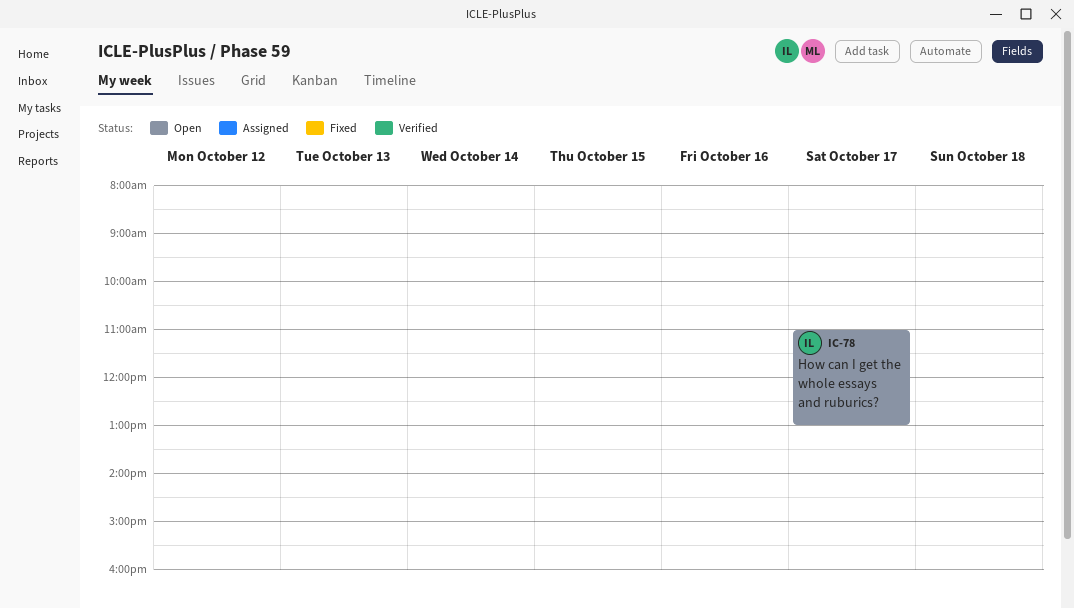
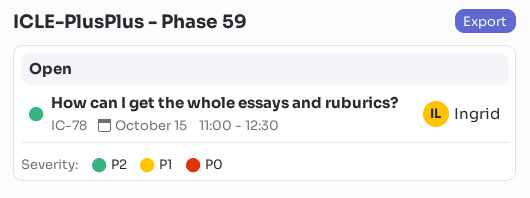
IC-78, day: Oct 17 -> Oct 15
IC-78, ends: 13:00 -> 12:30

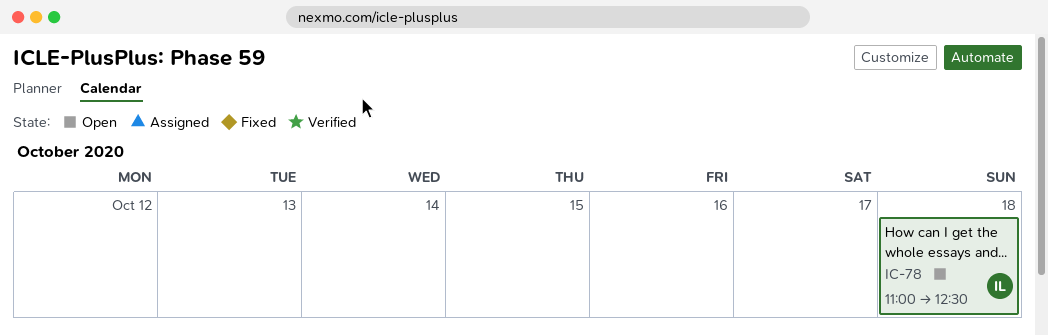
IC-78, day: Oct 15 -> Oct 18

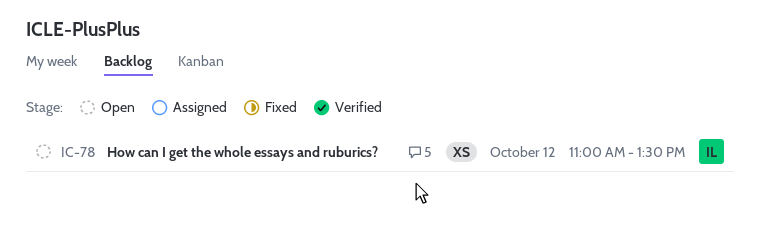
IC-78, day: Oct 18 -> Oct 12
IC-78, ends: 12:30 -> 13:30

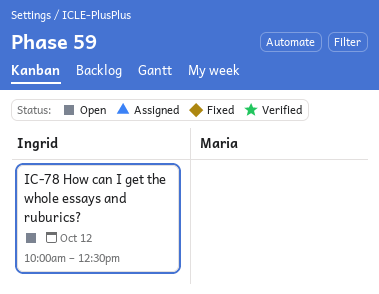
IC-78, begins: 11:00 -> 10:00
IC-78, ends: 13:30 -> 12:30

